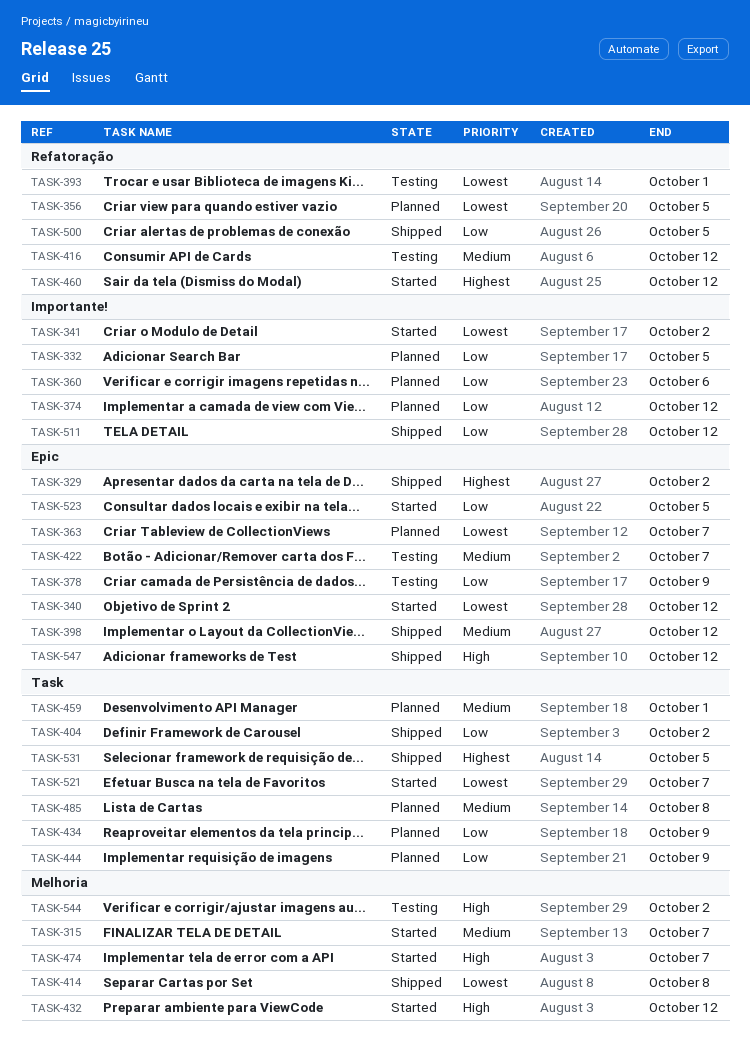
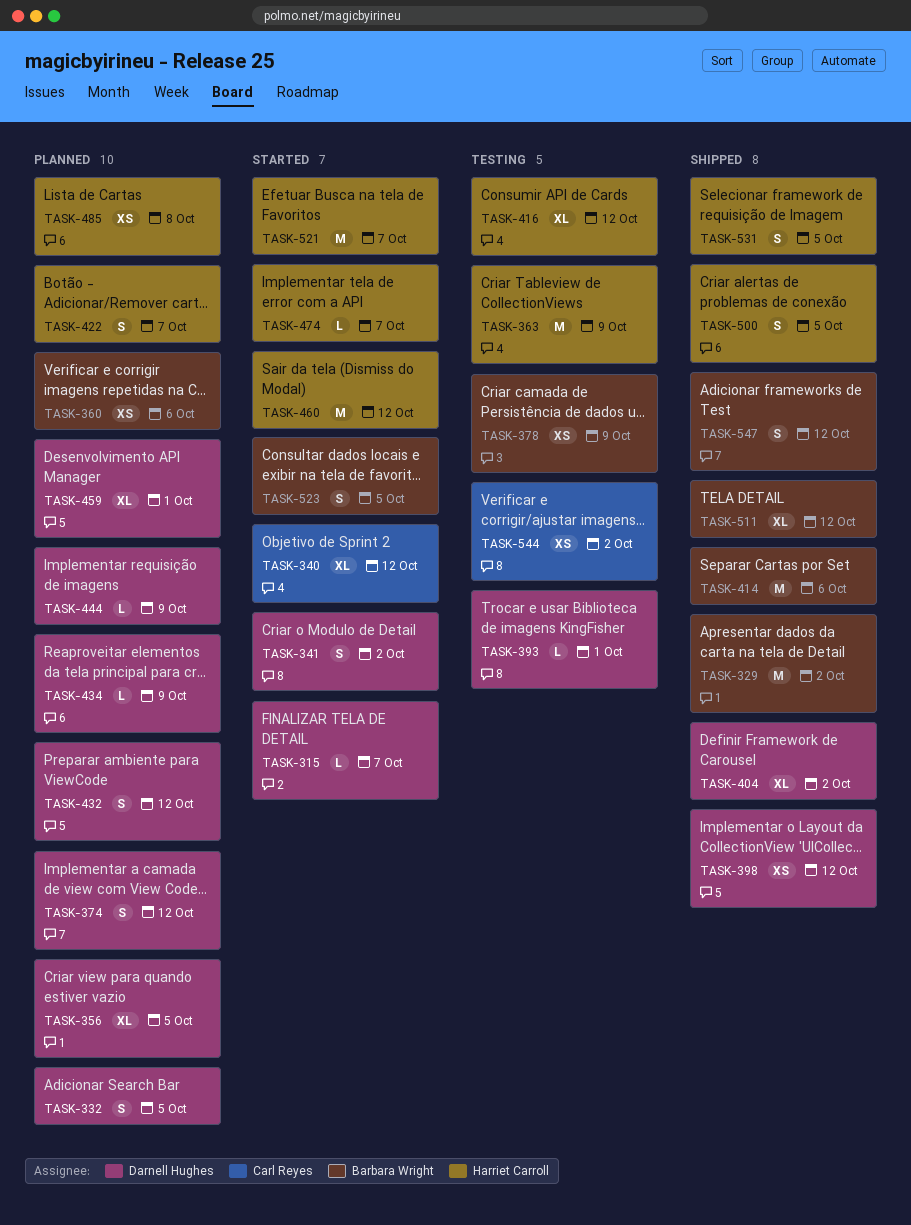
TASK-363, status: Planned -> Testing
TASK-363, due: Oct 7 -> Oct 9
TASK-414, due: Oct 8 -> Oct 6
TASK-422, status: Testing -> Planned
TASK-432, status: Started -> Planned

